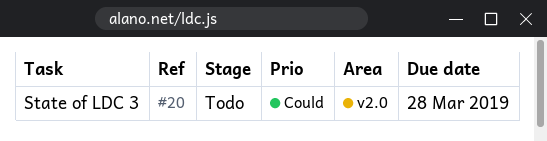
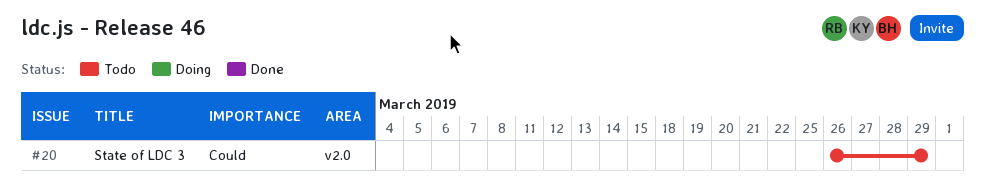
#20, due: Mar 28 -> Mar 29

